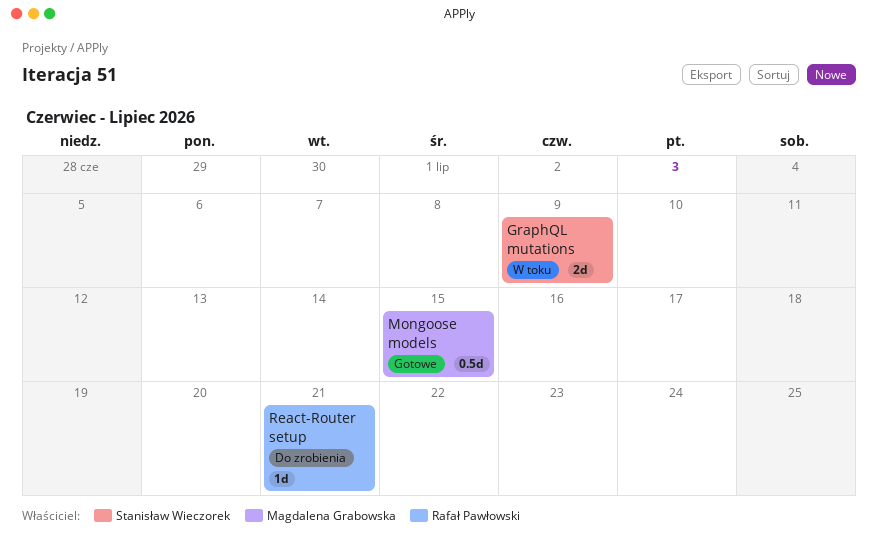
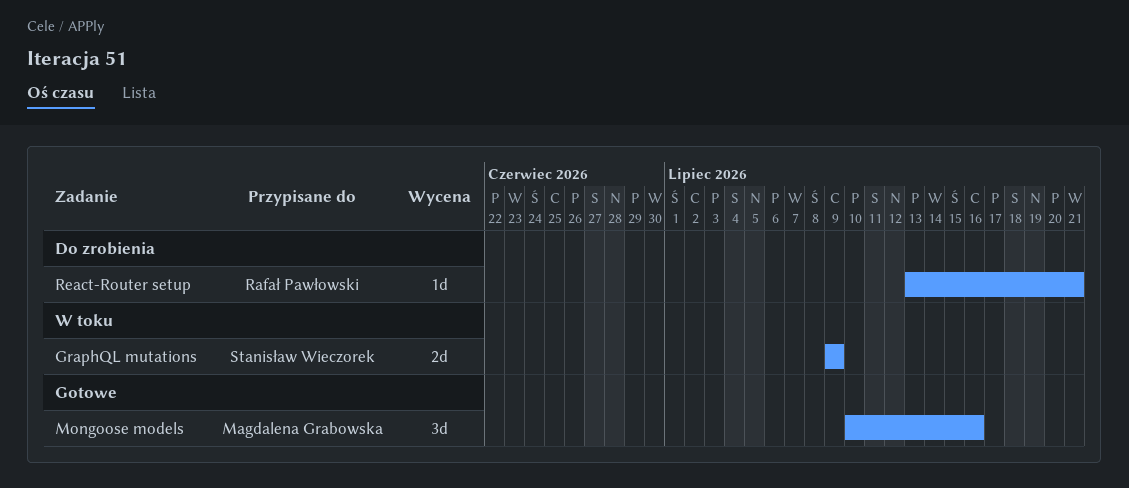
Mongoose models, estimate: 0.5d -> 3d
Mongoose models, due: Jul 15 -> Jul 16

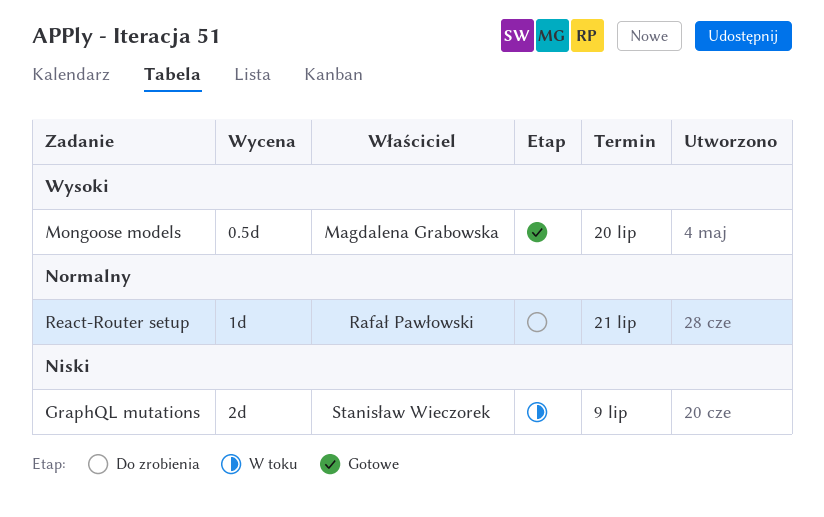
Mongoose models, estimate: 3d -> 0.5d
Mongoose models, due: Jul 16 -> Jul 20

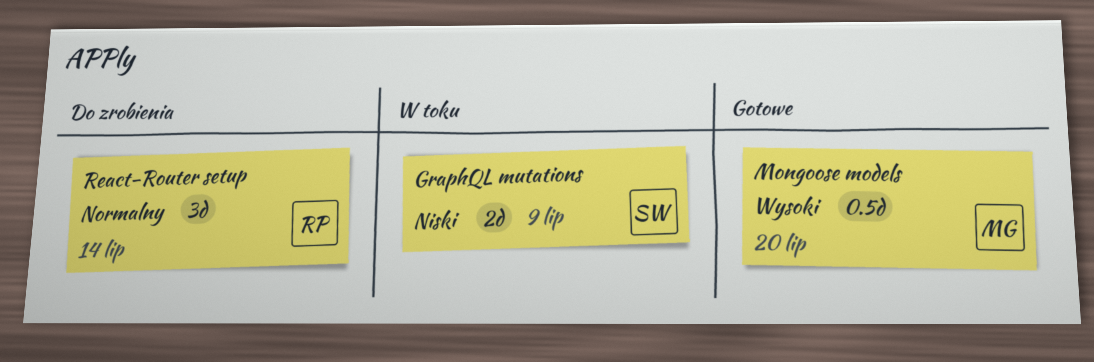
React-Router setup, estimate: 1d -> 3d
React-Router setup, due: Jul 21 -> Jul 14

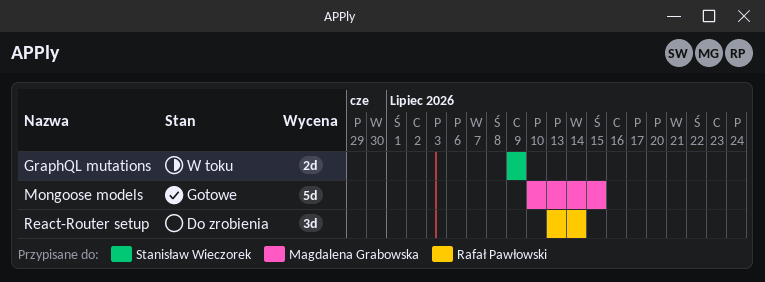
Mongoose models, estimate: 0.5d -> 5d
Mongoose models, due: Jul 20 -> Jul 15

